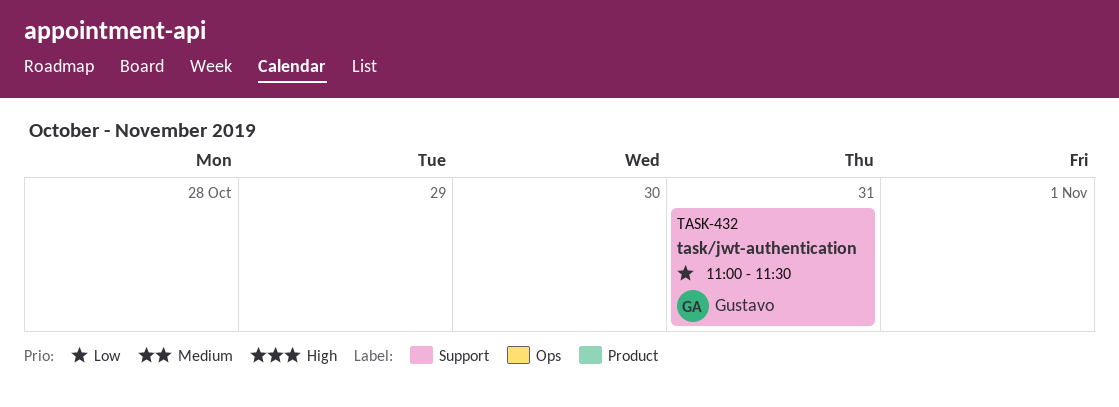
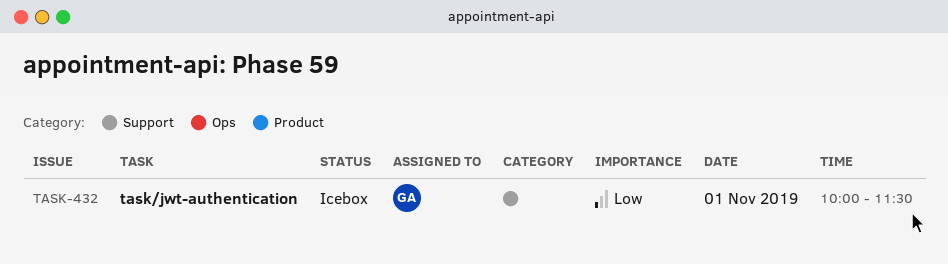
TASK-432, day: Oct 31 -> Nov 1
TASK-432, begins: 11:00 -> 10:00

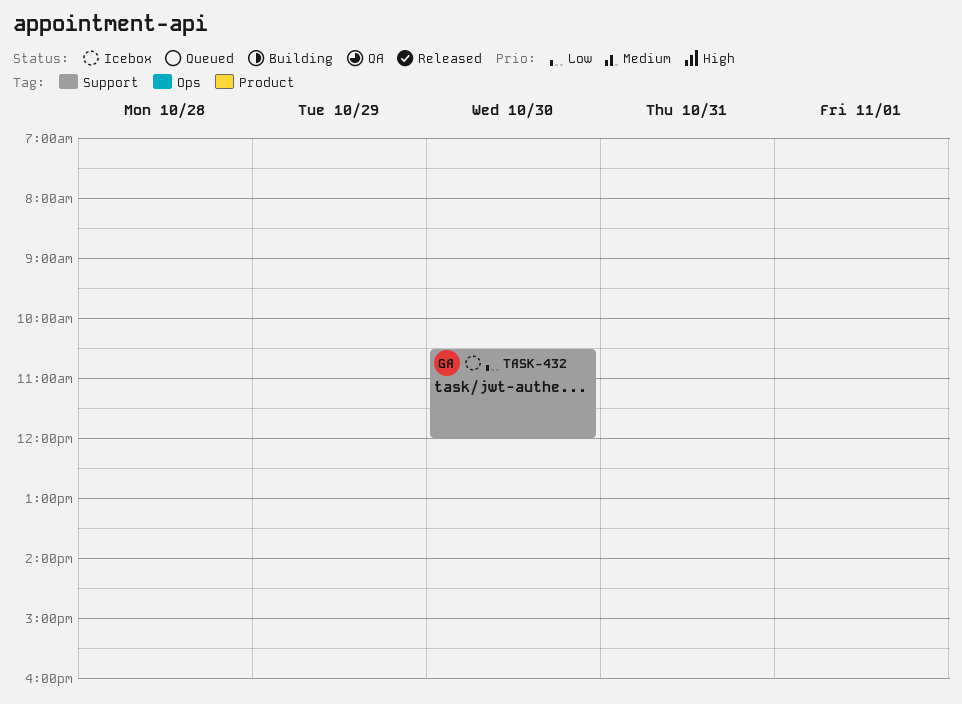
TASK-432, day: Nov 1 -> Oct 30
TASK-432, begins: 10:00 -> 10:30
TASK-432, ends: 11:30 -> 12:00

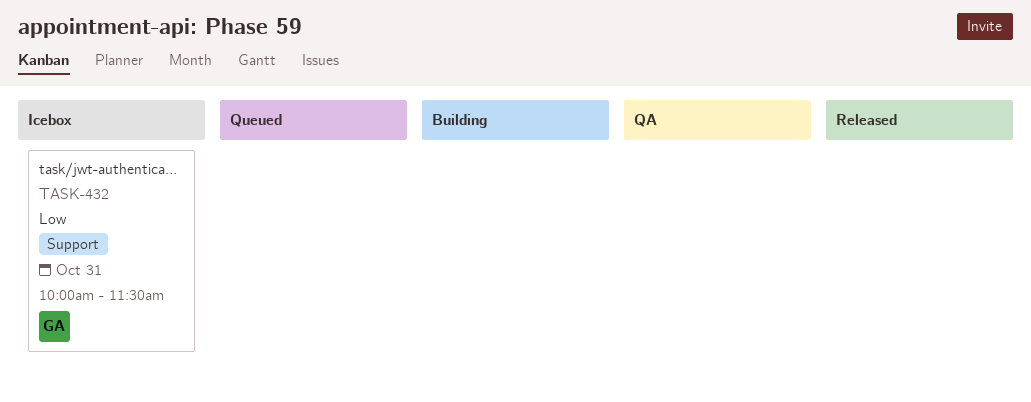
TASK-432, day: Oct 30 -> Oct 31
TASK-432, begins: 10:30 -> 10:00
TASK-432, ends: 12:00 -> 11:30

